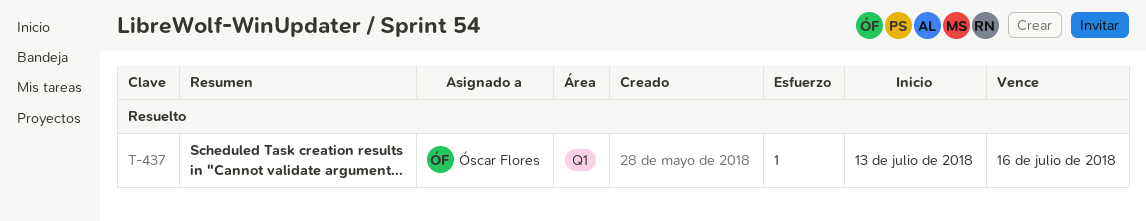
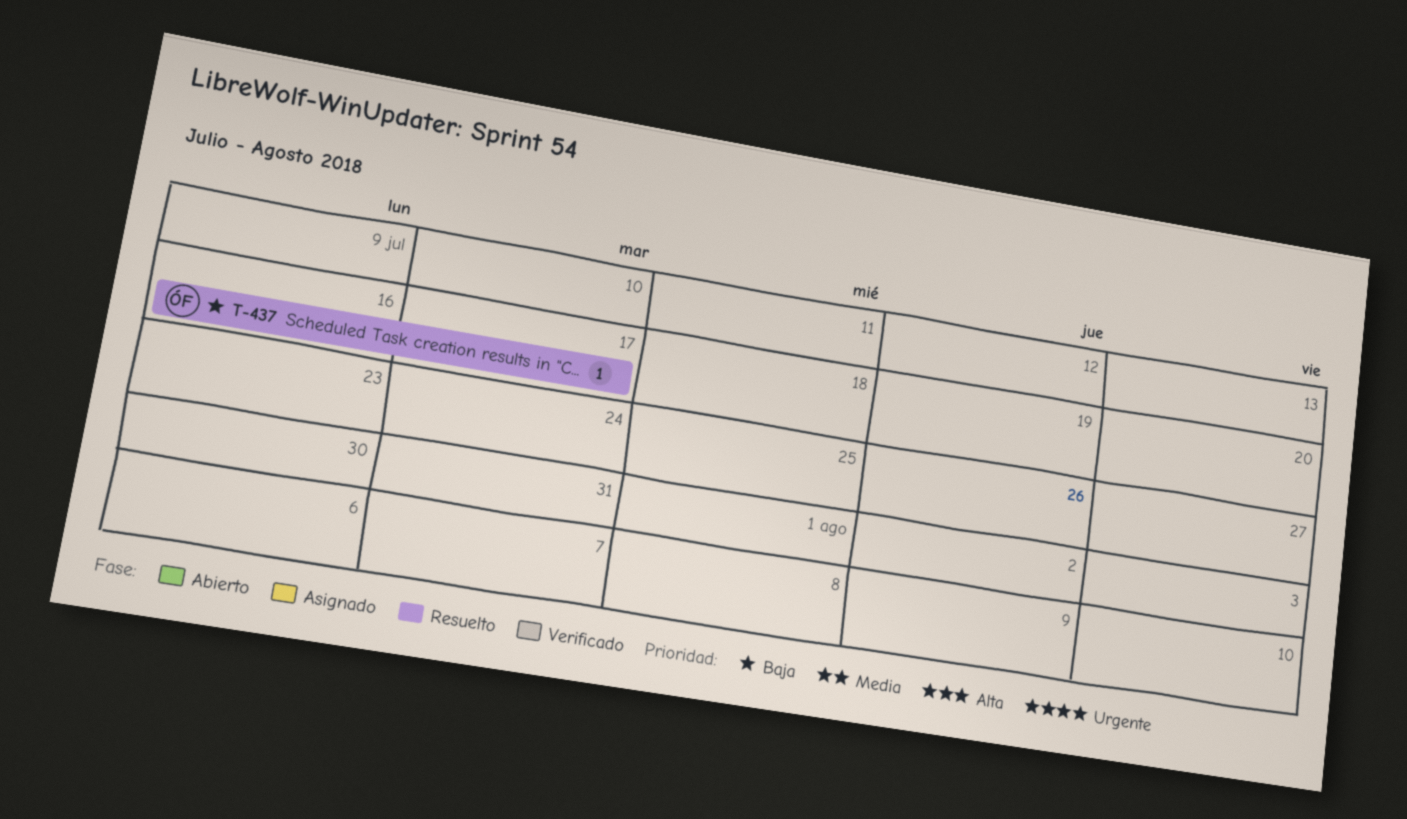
T-437, start: Jul 13 -> Jul 16
T-437, due: Jul 16 -> Jul 17

